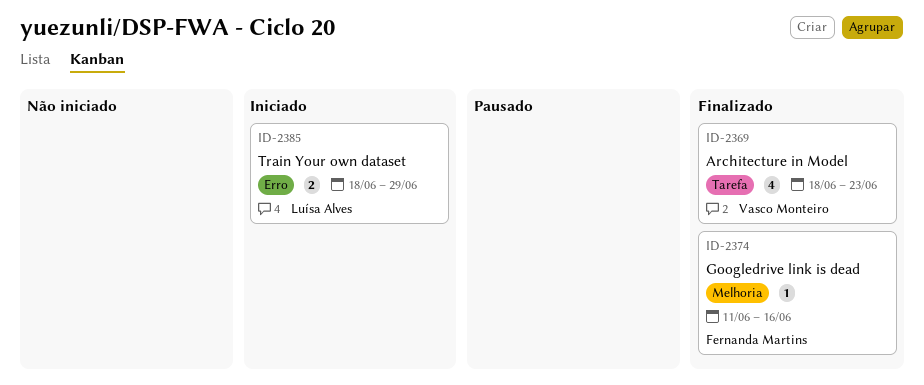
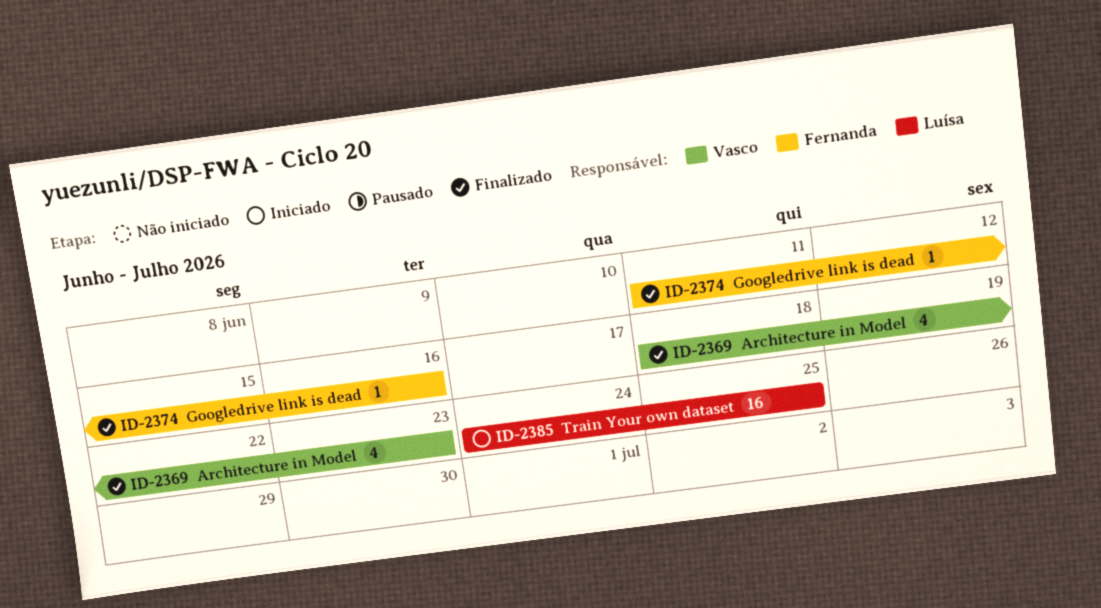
ID-2385, estimate: 2 -> 16
ID-2385, start: Jun 18 -> Jun 24
ID-2385, due: Jun 29 -> Jun 25

